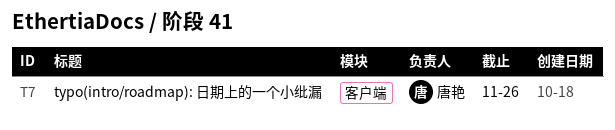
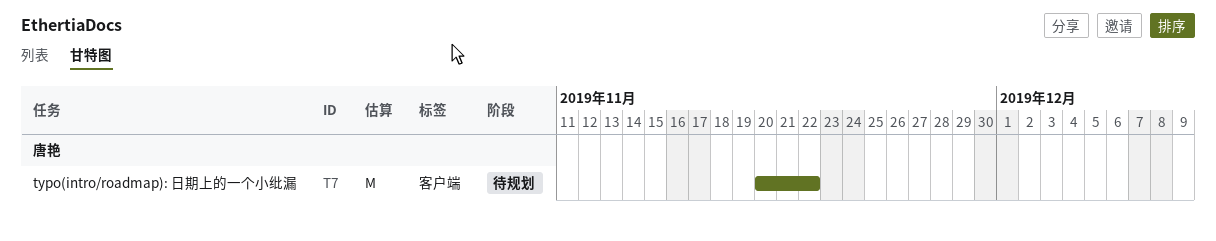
T7, due: Nov 26 -> Nov 22

